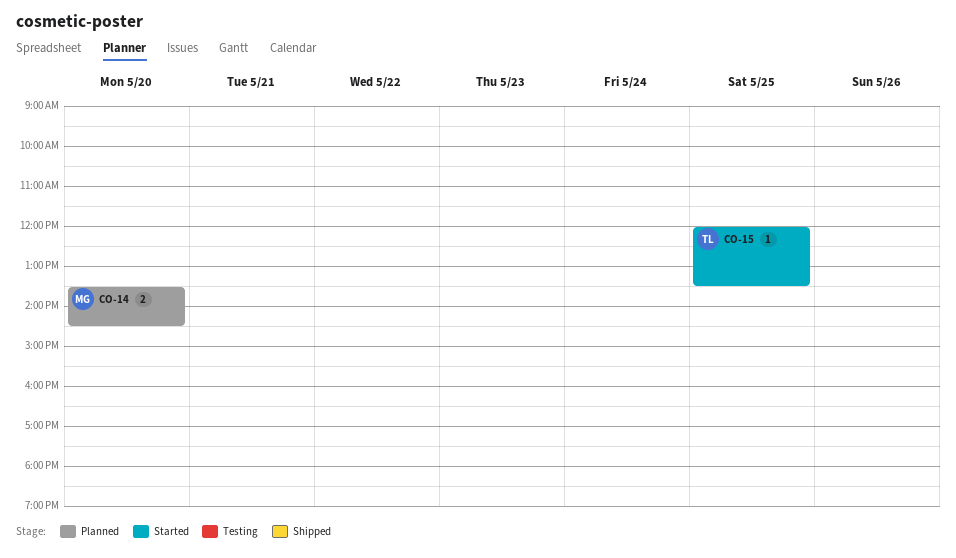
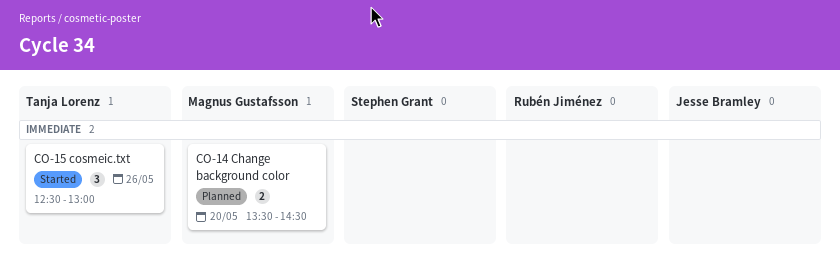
CO-15, estimate: 1 -> 3
CO-15, day: May 25 -> May 26
CO-15, begins: 12:00 -> 12:30
CO-15, ends: 13:30 -> 13:00

